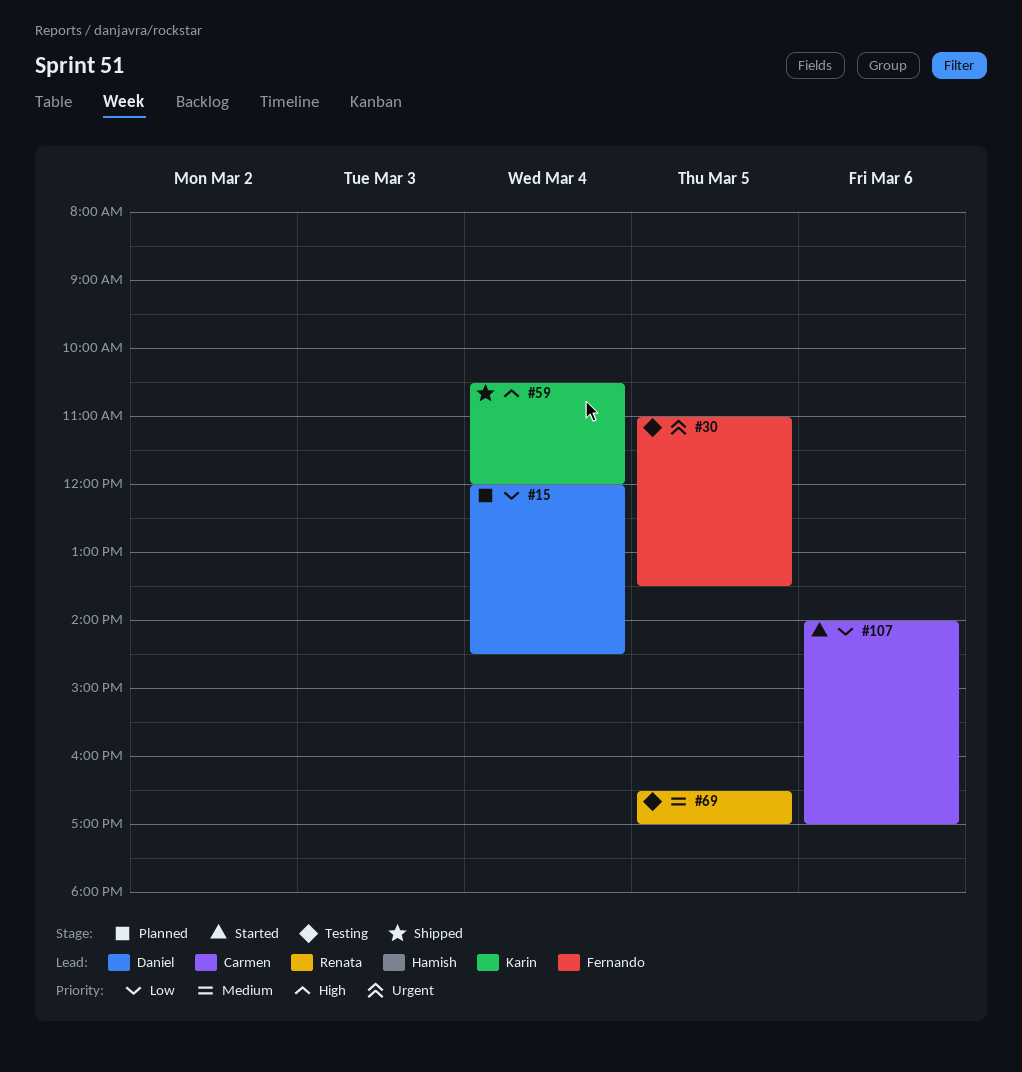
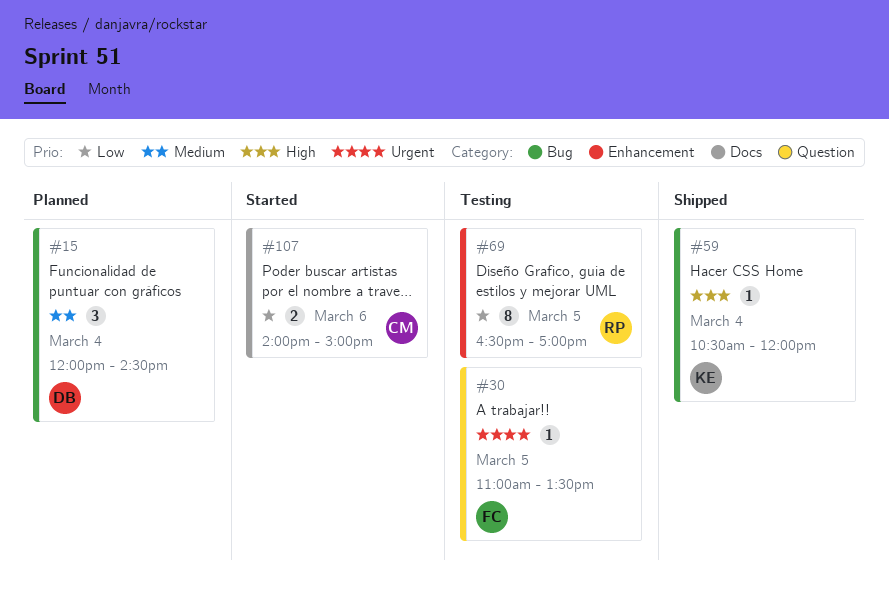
#15, priority: Low -> Medium
#69, priority: Medium -> Low
#107, ends: 17:00 -> 15:00

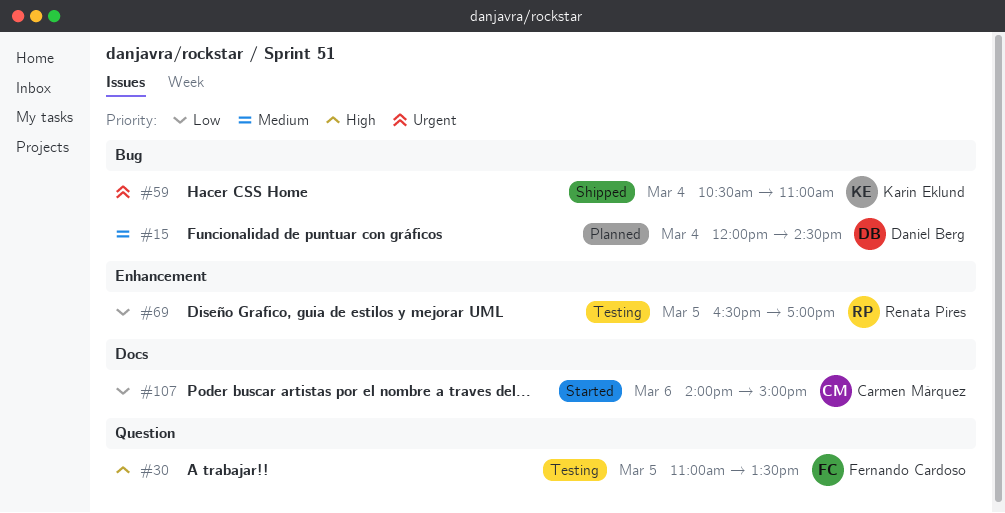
#30, priority: Urgent -> High
#59, priority: High -> Urgent
#59, ends: 12:00 -> 11:00

